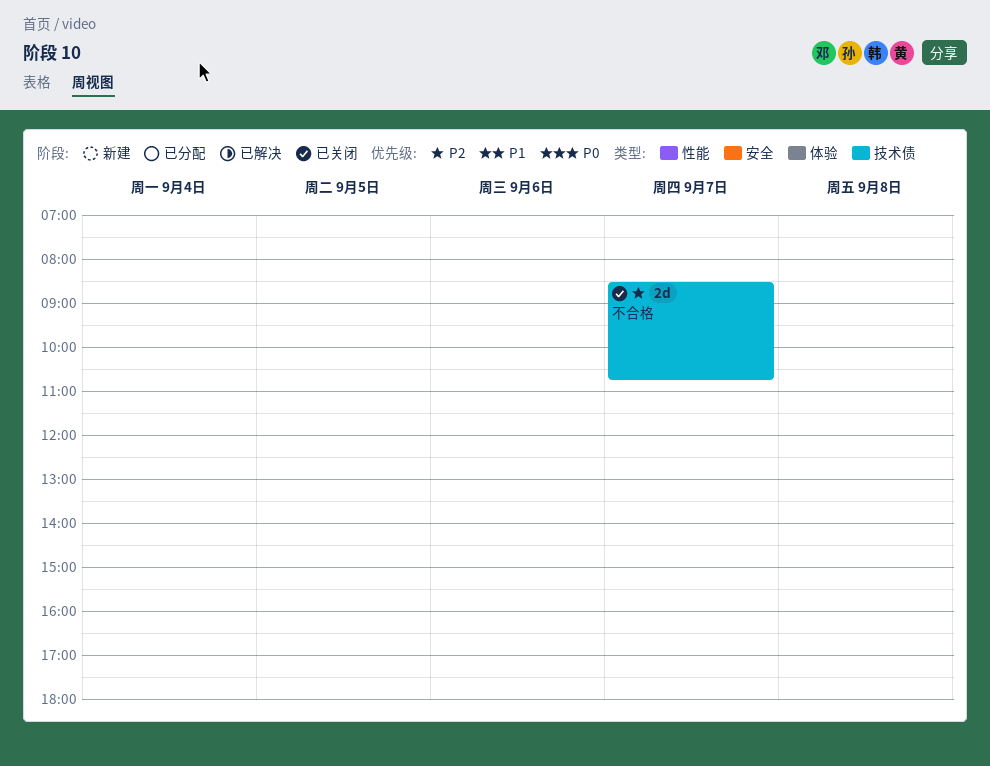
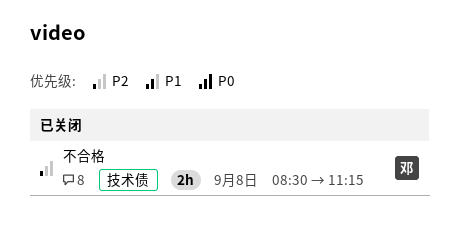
不合格, estimate: 2d -> 2h
不合格, day: Sep 7 -> Sep 8
不合格, ends: 10:45 -> 11:15

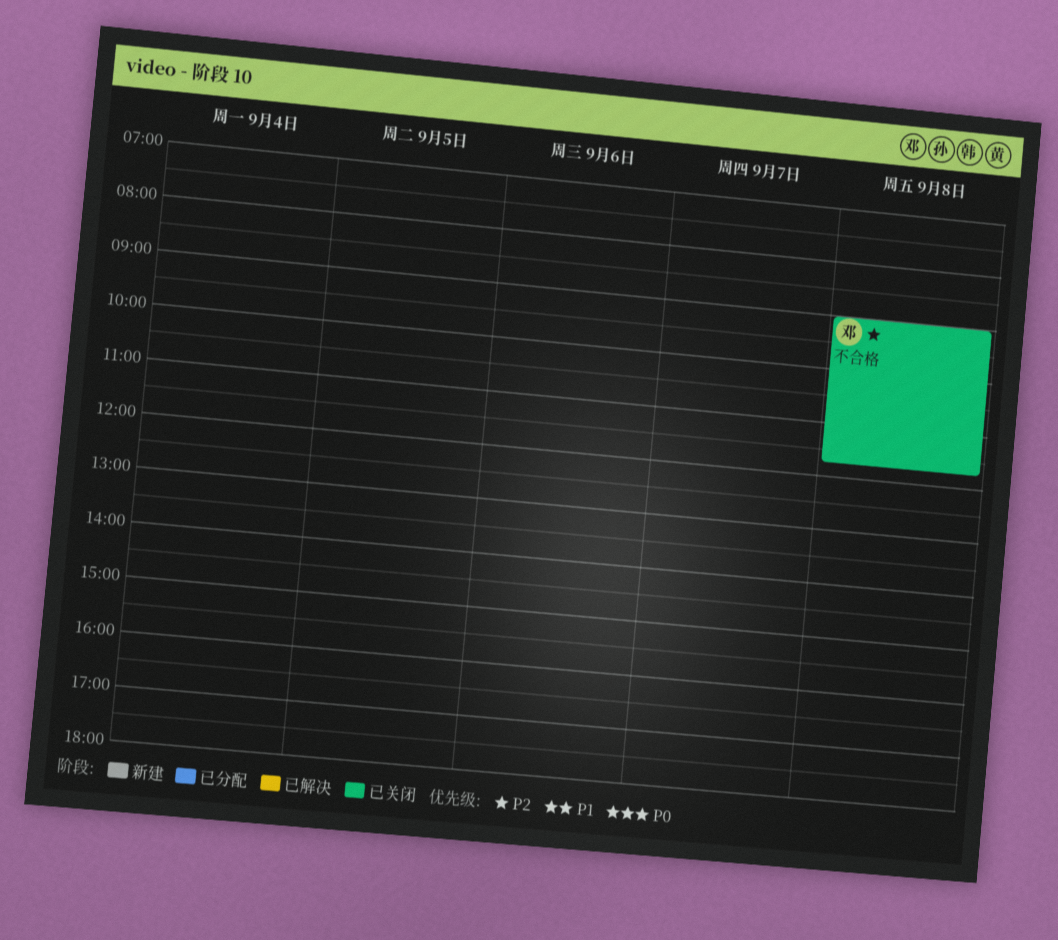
不合格, begins: 08:30 -> 09:00
不合格, ends: 11:15 -> 11:45

